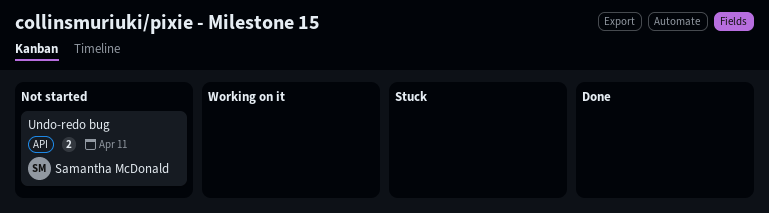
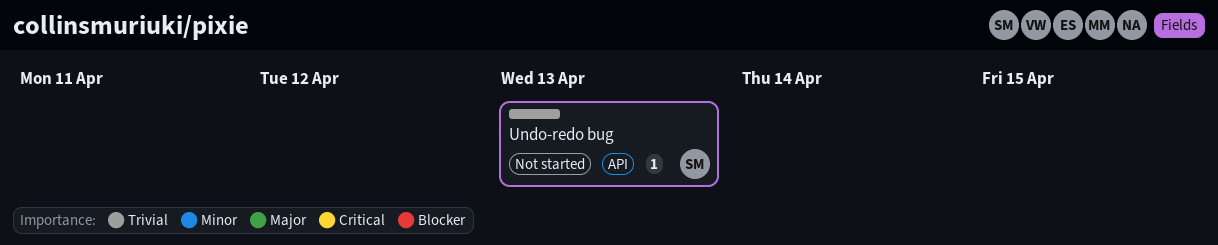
Undo-redo bug, estimate: 2 -> 1
Undo-redo bug, due: Apr 11 -> Apr 13

